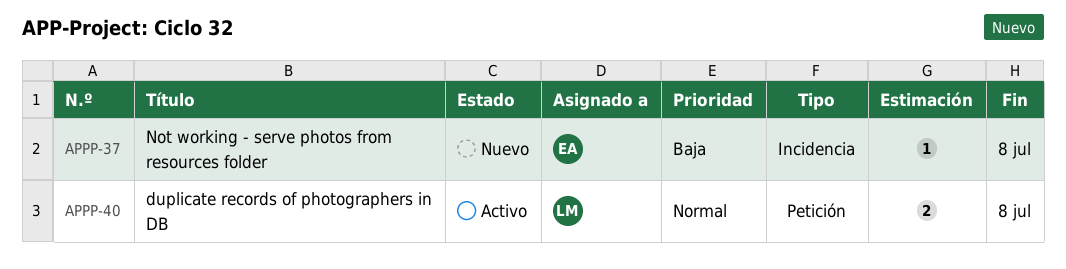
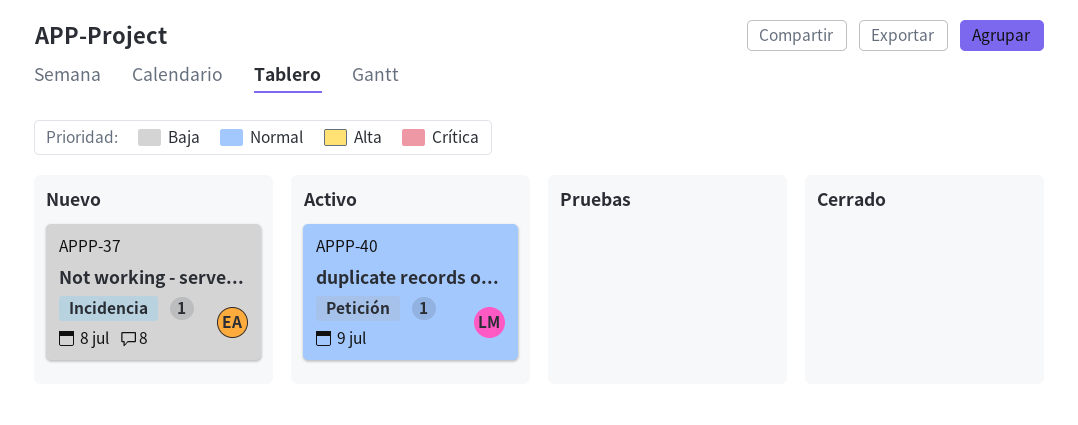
APPP-40, estimate: 2 -> 1
APPP-40, due: Jul 8 -> Jul 9

